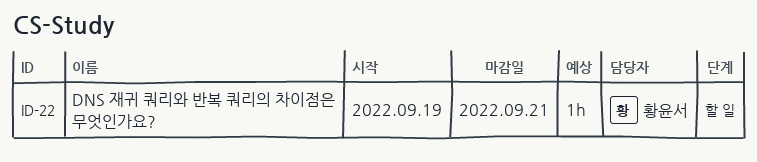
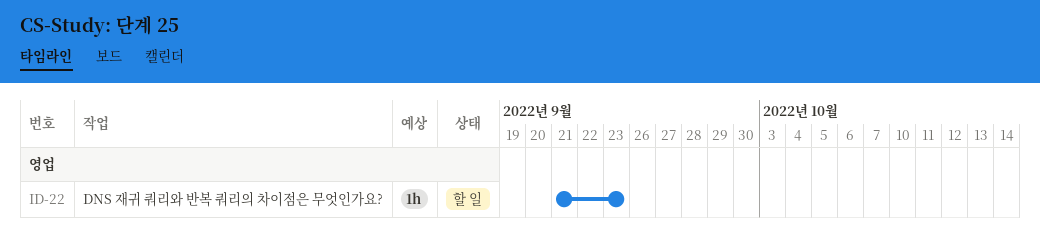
ID-22, start: Sep 19 -> Sep 21
ID-22, due: Sep 21 -> Sep 23

